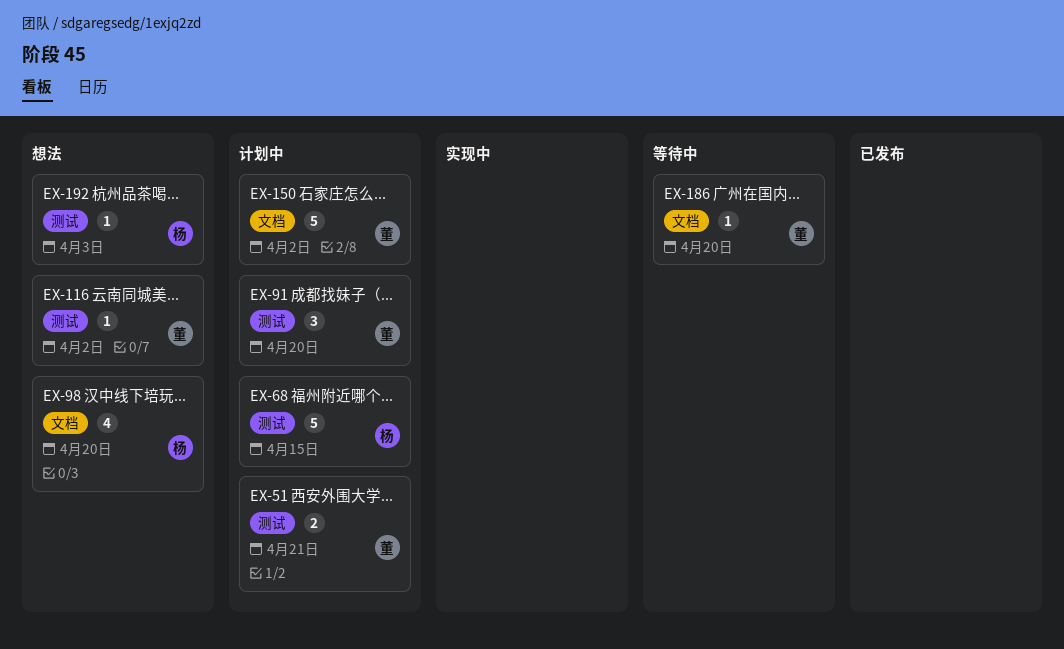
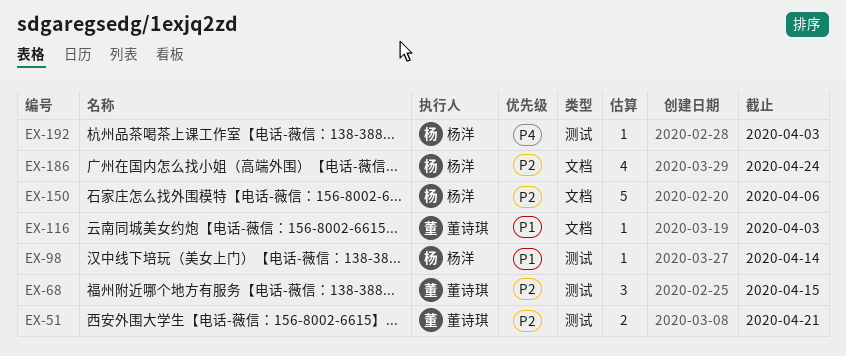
EX-68, owner: 杨洋 -> 董诗琪
EX-68, estimate: 5 -> 3
EX-91: present -> none
EX-98, label: 文档 -> 测试
EX-98, estimate: 4 -> 1
EX-98, due: Apr 20 -> Apr 14
EX-116, label: 测试 -> 文档
EX-116, due: Apr 2 -> Apr 3
EX-150, owner: 董诗琪 -> 杨洋
EX-150, due: Apr 2 -> Apr 6
EX-186, owner: 董诗琪 -> 杨洋
EX-186, estimate: 1 -> 4
EX-186, due: Apr 20 -> Apr 24

